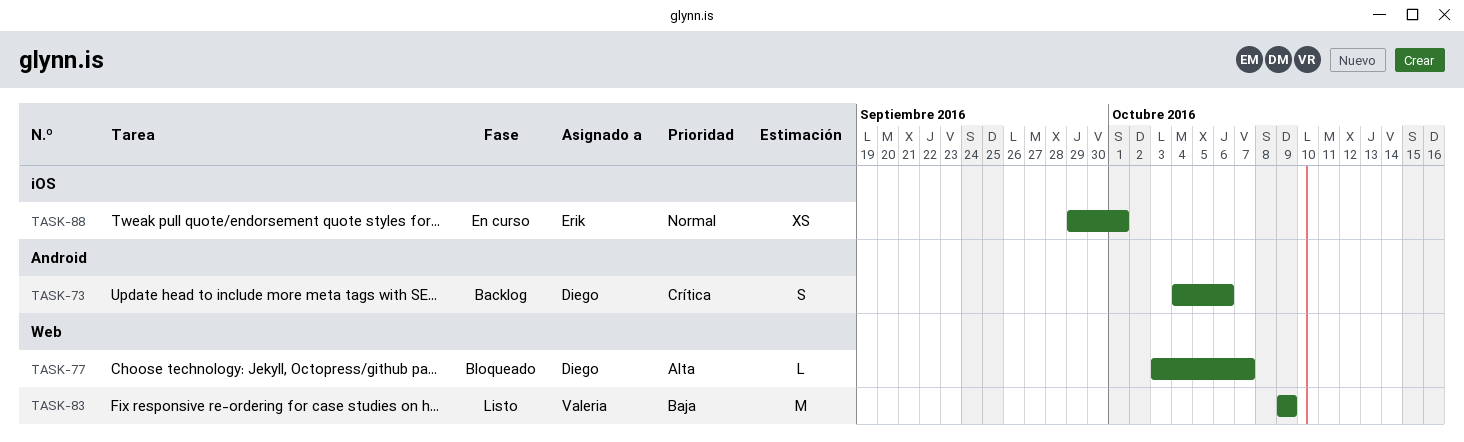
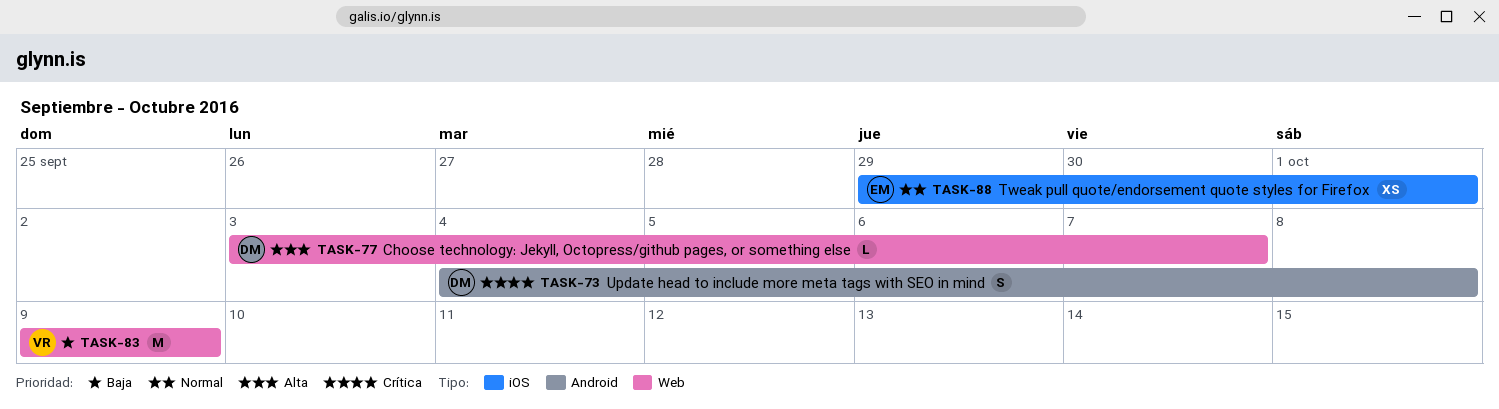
TASK-73, due: Oct 6 -> Oct 8

